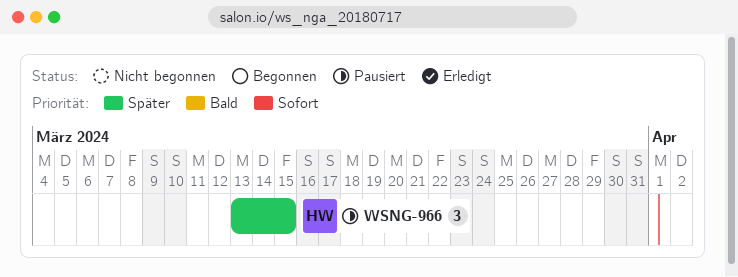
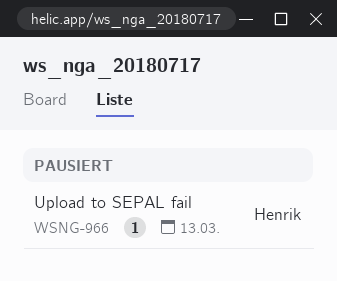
WSNG-966, estimate: 3 -> 1
WSNG-966, due: Mar 15 -> Mar 13

